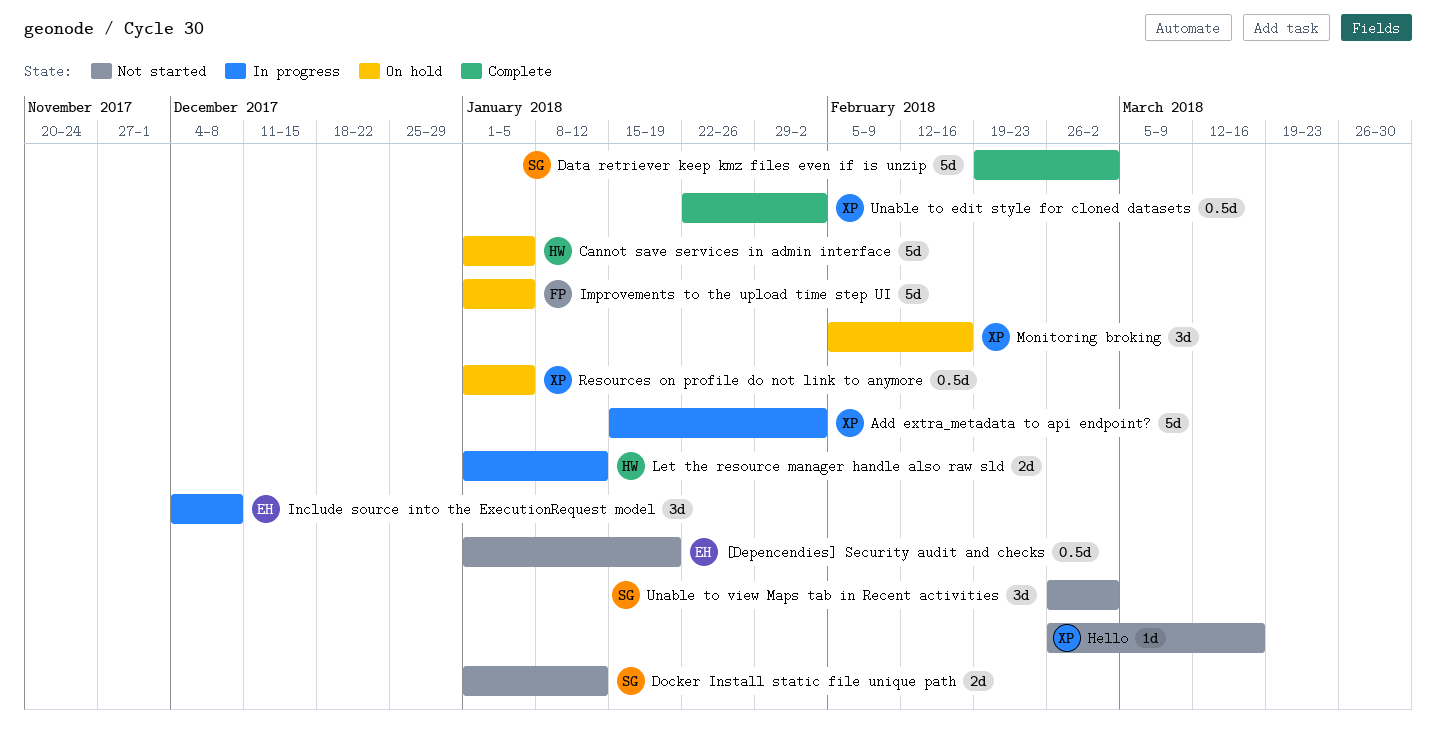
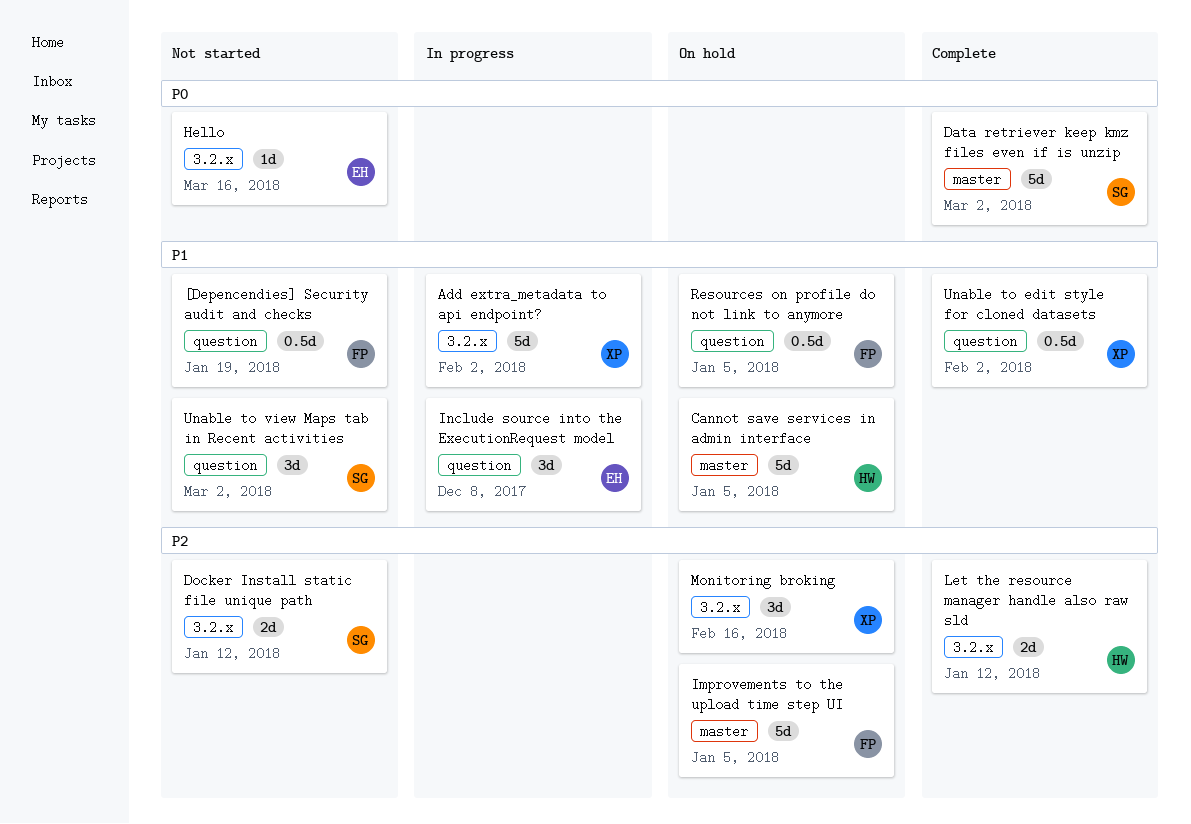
[Depencendies] Security audit and checks, owner: EH -> FP
Hello, owner: XP -> EH
Let the resource manager handle also raw sld, status: In progress -> Complete
Resources on profile do not link to anymore, owner: XP -> FP

